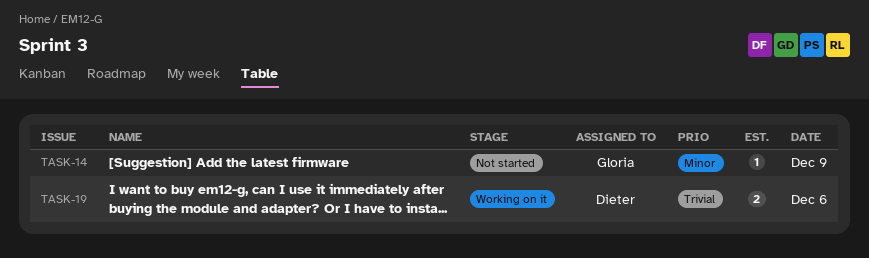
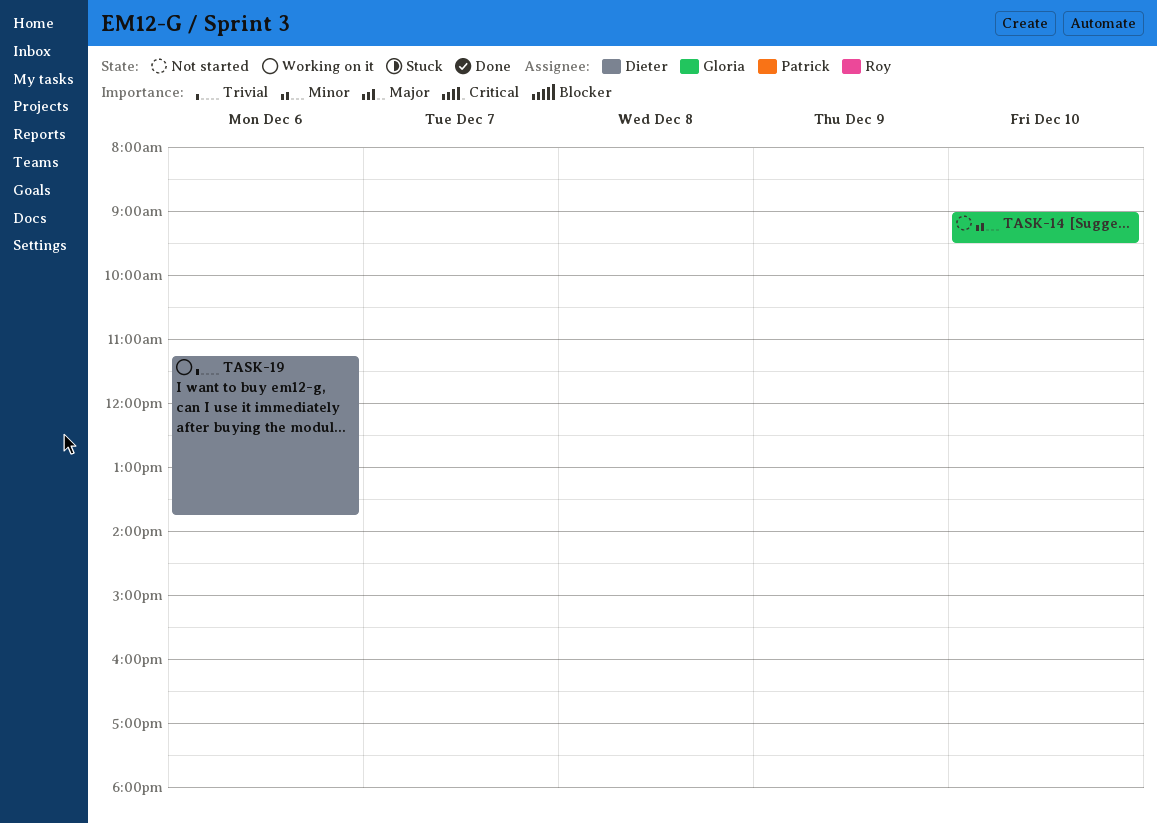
TASK-14, day: Dec 9 -> Dec 10

